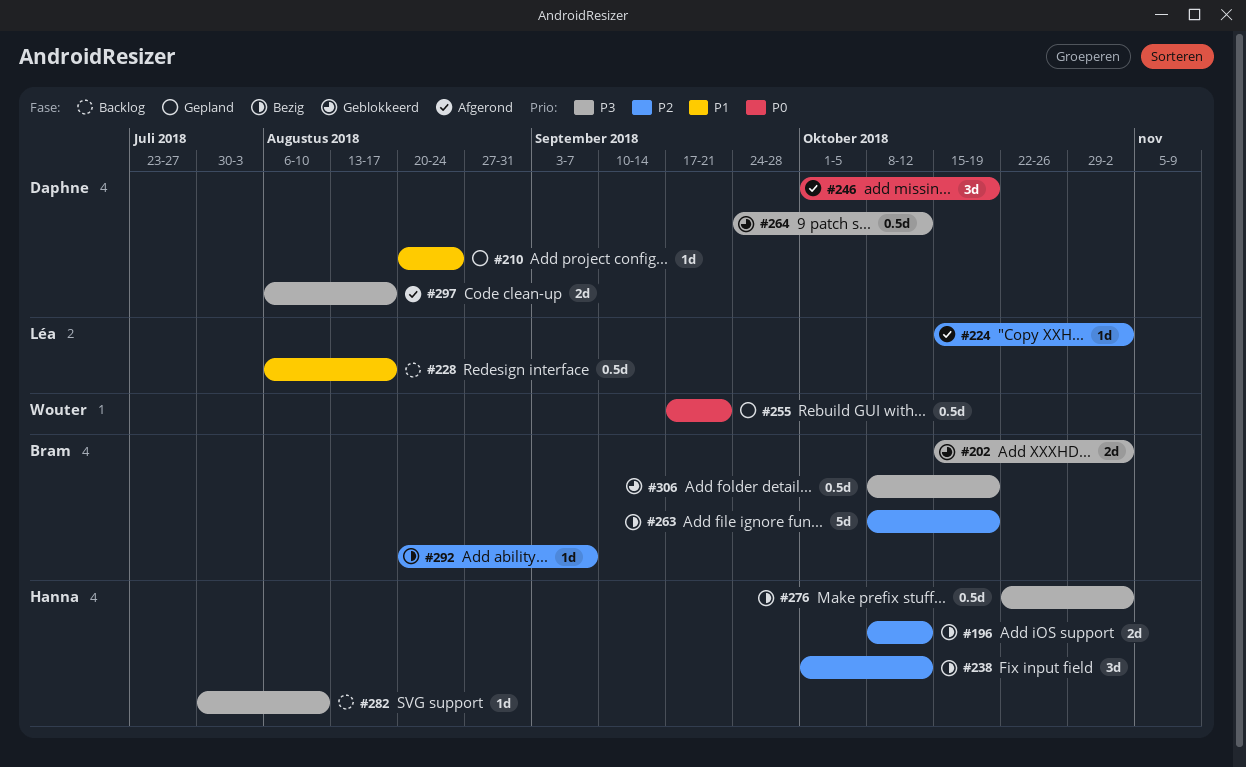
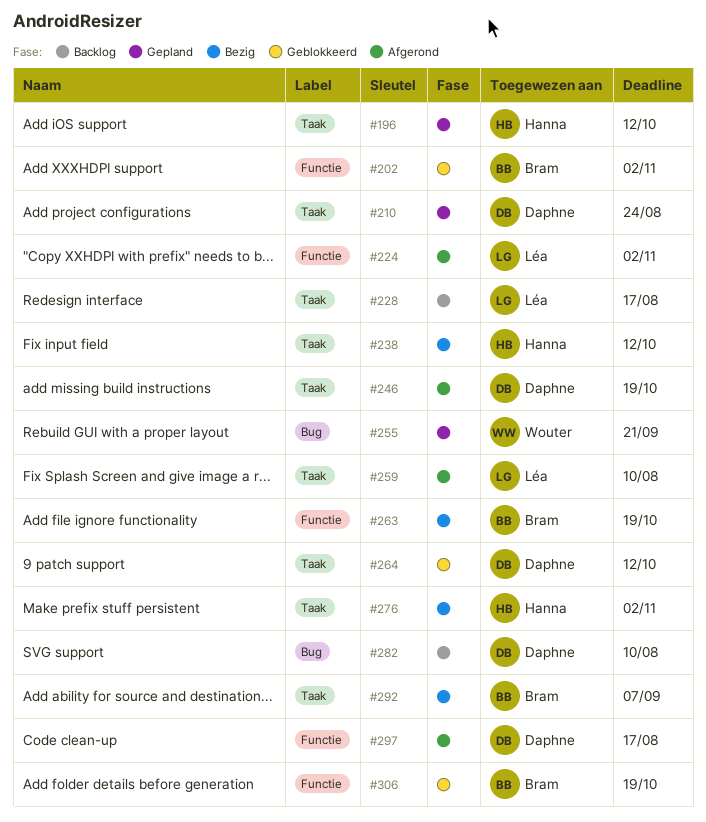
#196, status: Bezig -> Gepland
#259: none -> present
#282, owner: Hanna -> Daphne

